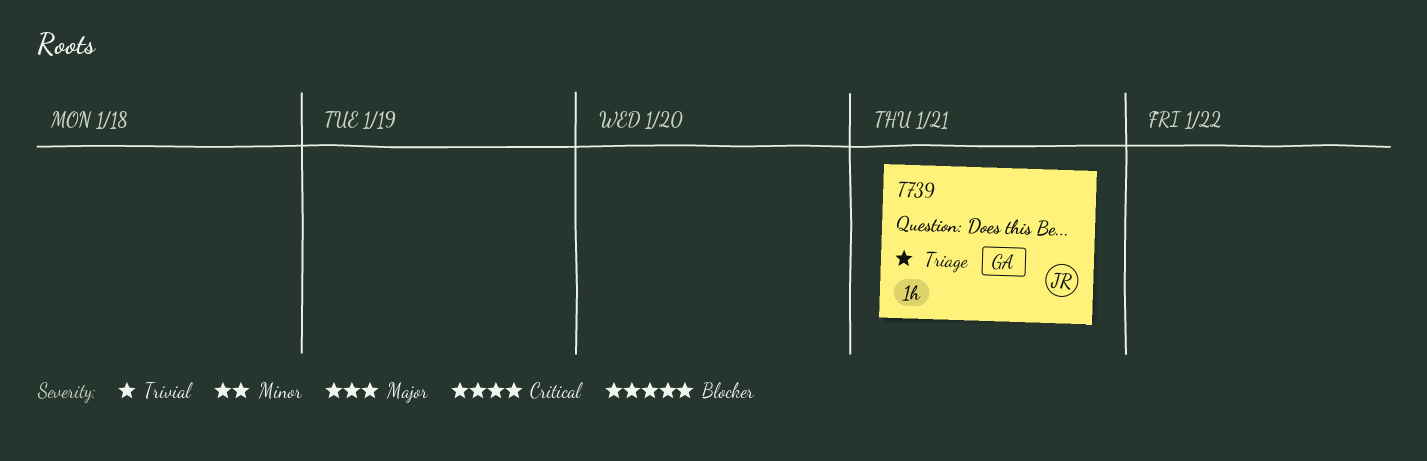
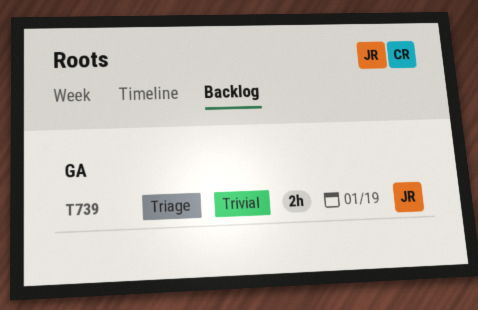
T739, estimate: 1h -> 2h
T739, due: Jan 21 -> Jan 19

